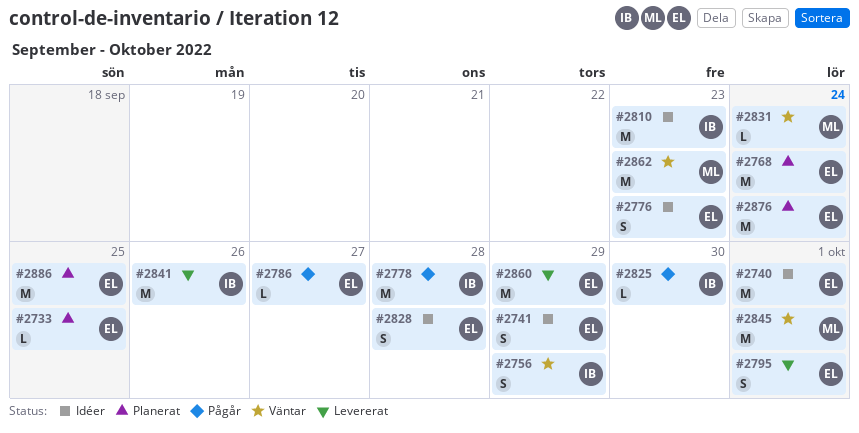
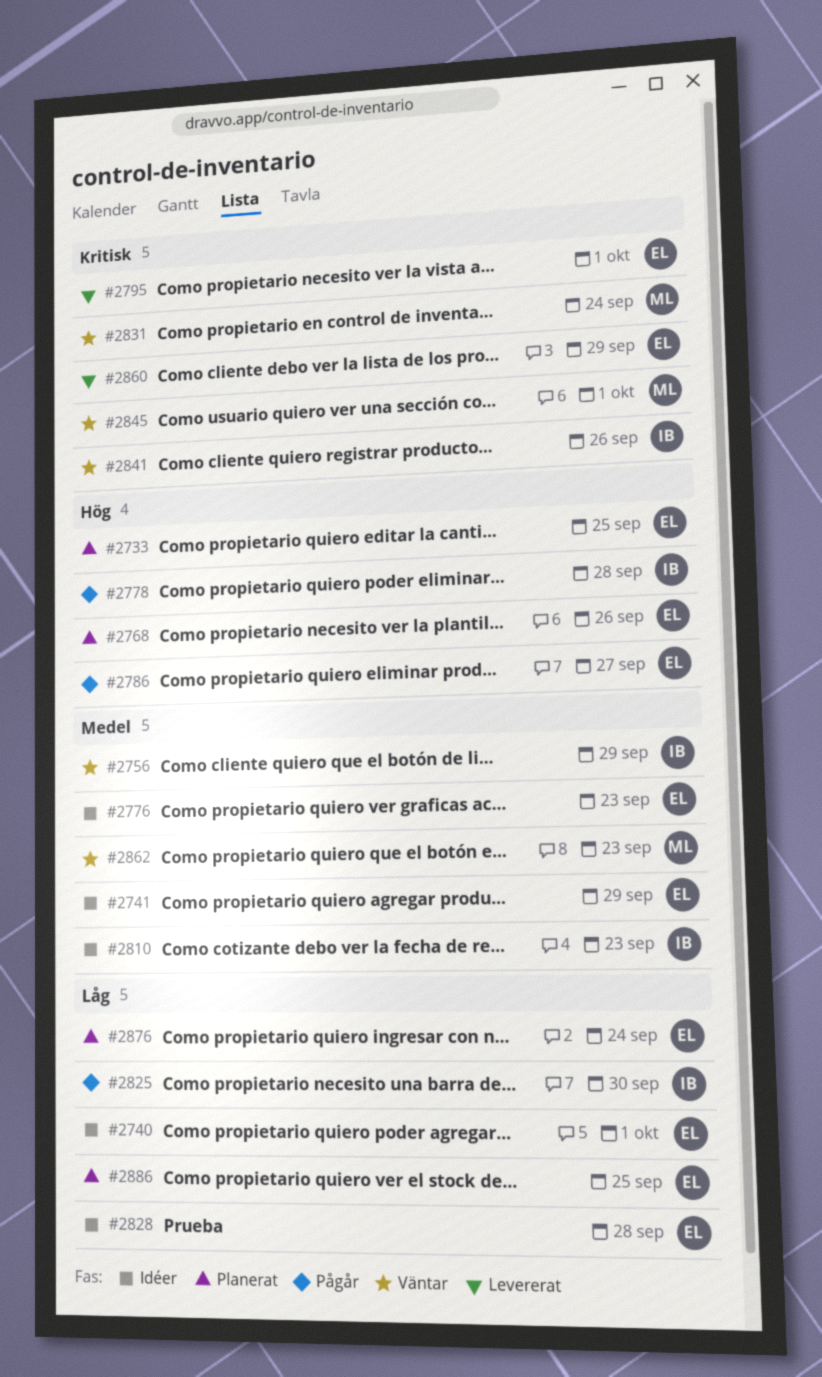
#2768, due: Sep 24 -> Sep 26
#2841, status: Levererat -> Väntar

